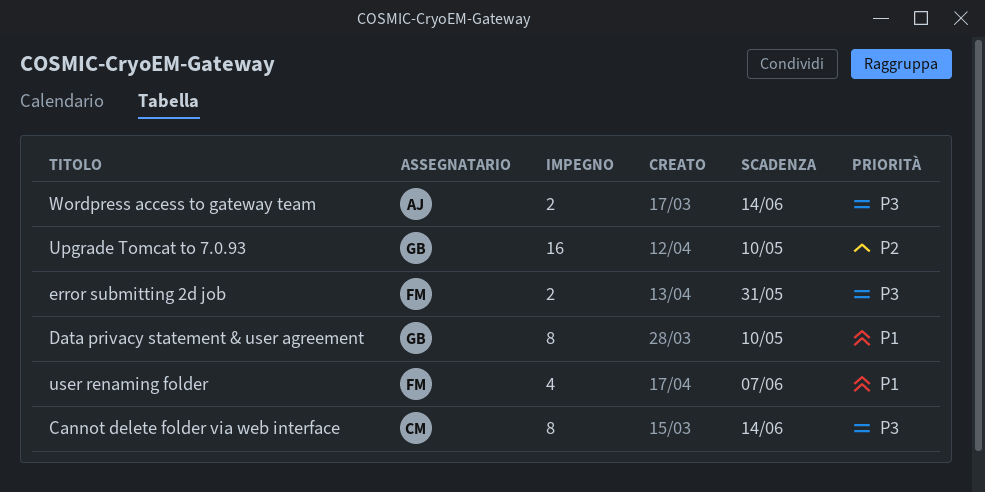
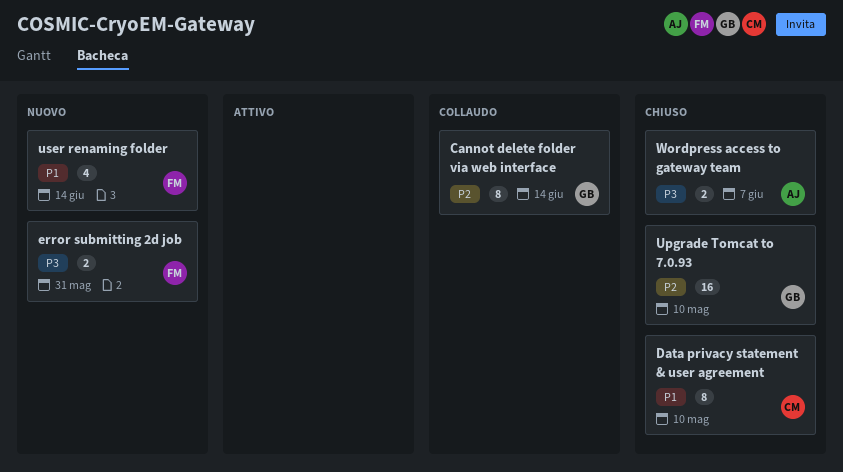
Cannot delete folder via web interface, owner: CM -> GB
Cannot delete folder via web interface, priority: P3 -> P2
Data privacy statement & user agreement, owner: GB -> CM
user renaming folder, due: Jun 7 -> Jun 14
Wordpress access to gateway team, due: Jun 14 -> Jun 7

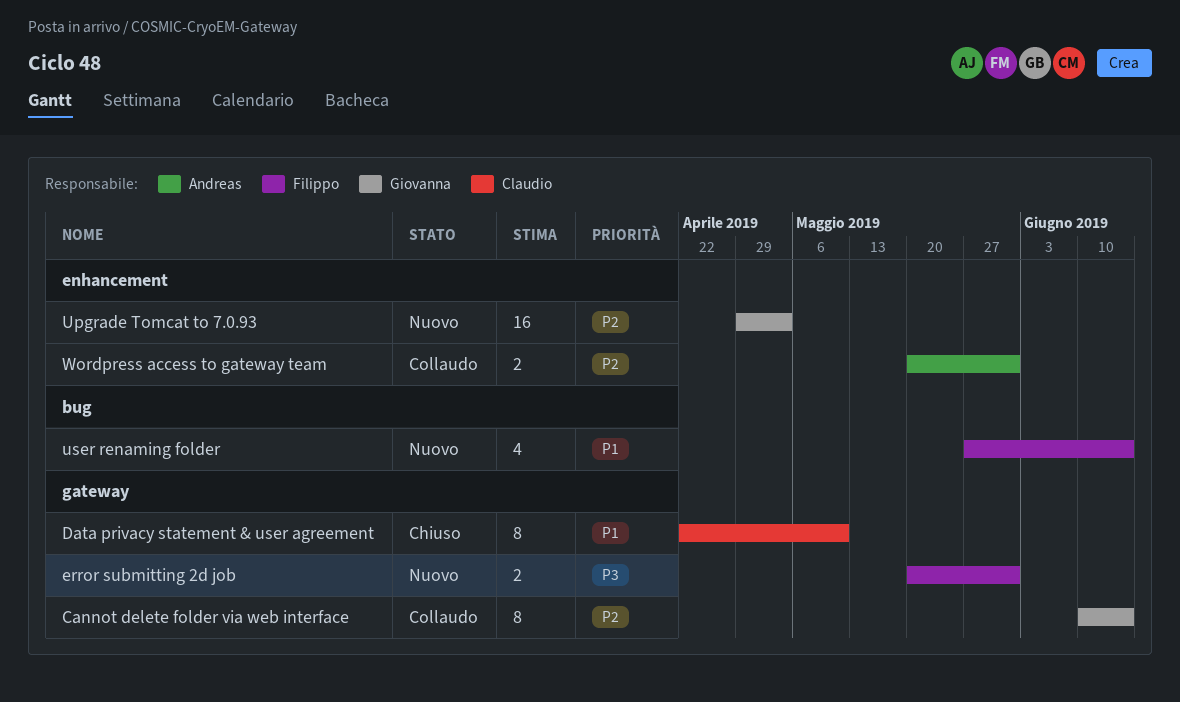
Upgrade Tomcat to 7.0.93, status: Chiuso -> Nuovo
Upgrade Tomcat to 7.0.93, due: May 10 -> May 3
Wordpress access to gateway team, status: Chiuso -> Collaudo
Wordpress access to gateway team, priority: P3 -> P2
Wordpress access to gateway team, due: Jun 7 -> May 31

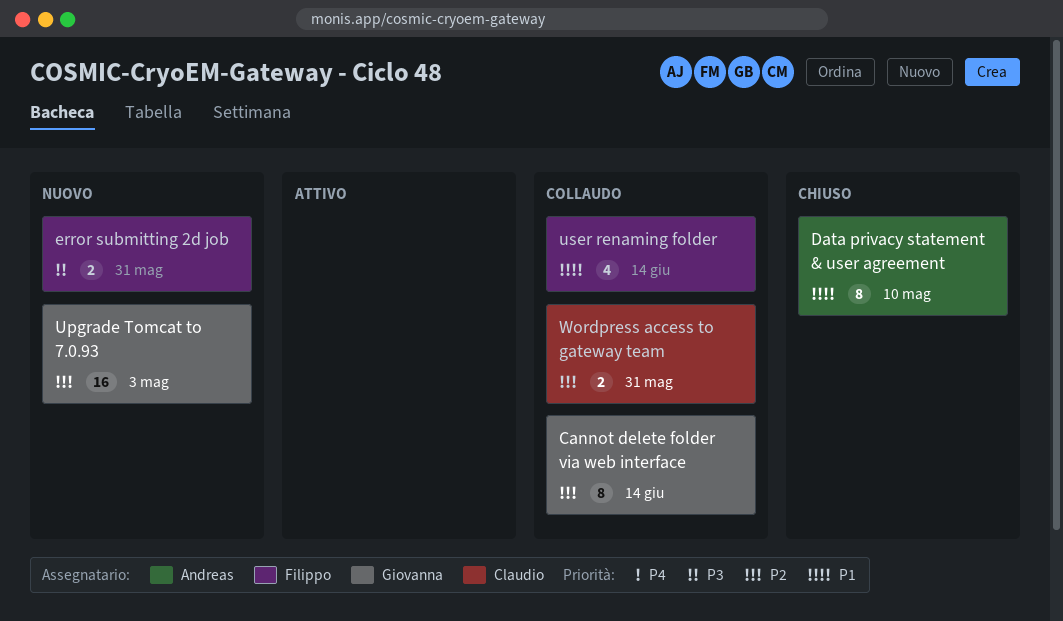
Data privacy statement & user agreement, owner: Claudio -> Andreas
user renaming folder, status: Nuovo -> Collaudo
Wordpress access to gateway team, owner: Andreas -> Claudio

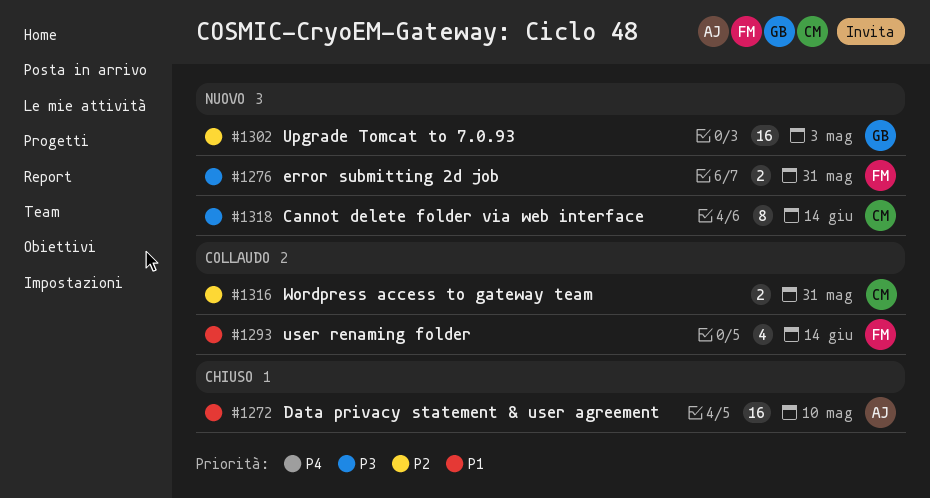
Cannot delete folder via web interface, status: Collaudo -> Nuovo
Cannot delete folder via web interface, owner: Giovanna -> Claudio
Cannot delete folder via web interface, priority: P2 -> P3
Data privacy statement & user agreement, estimate: 8 -> 16

